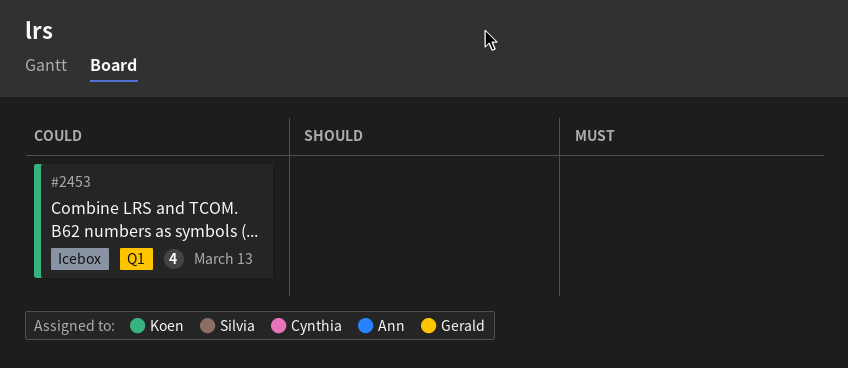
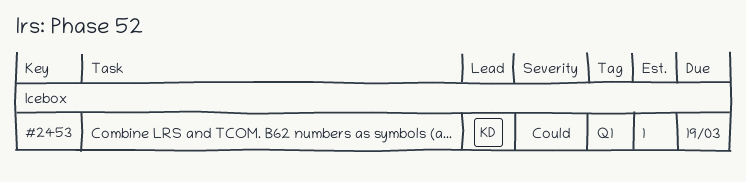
#2453, estimate: 4 -> 1
#2453, due: Mar 13 -> Mar 19

